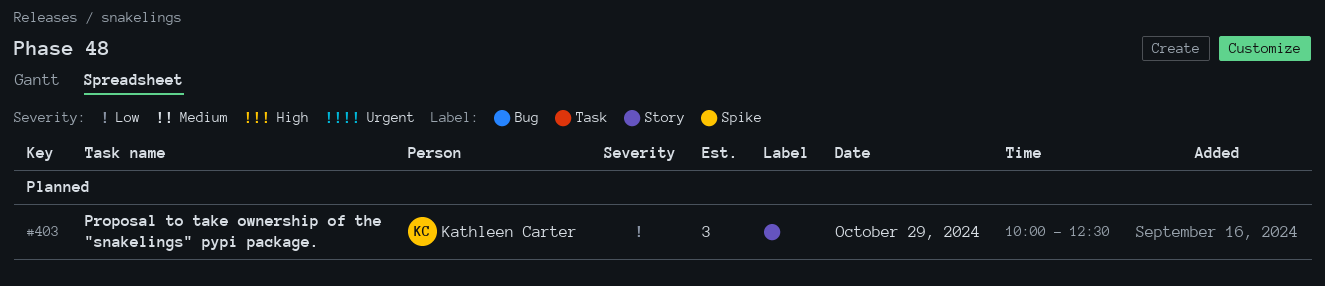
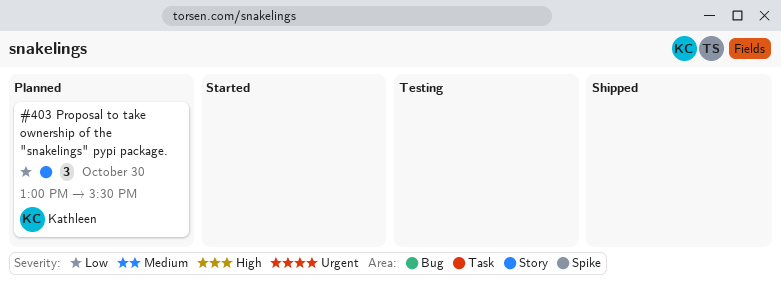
#403, day: Oct 29 -> Oct 30
#403, begins: 10:00 -> 13:00
#403, ends: 12:30 -> 15:30

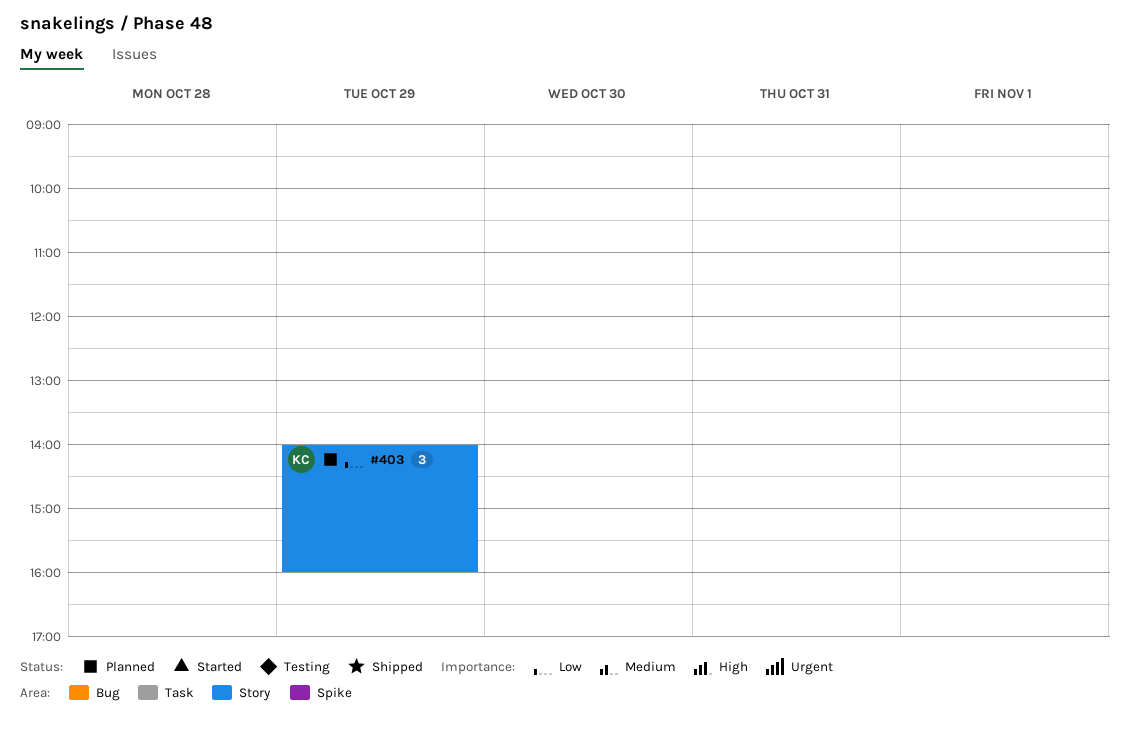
#403, day: Oct 30 -> Oct 29
#403, begins: 13:00 -> 14:00
#403, ends: 15:30 -> 16:00

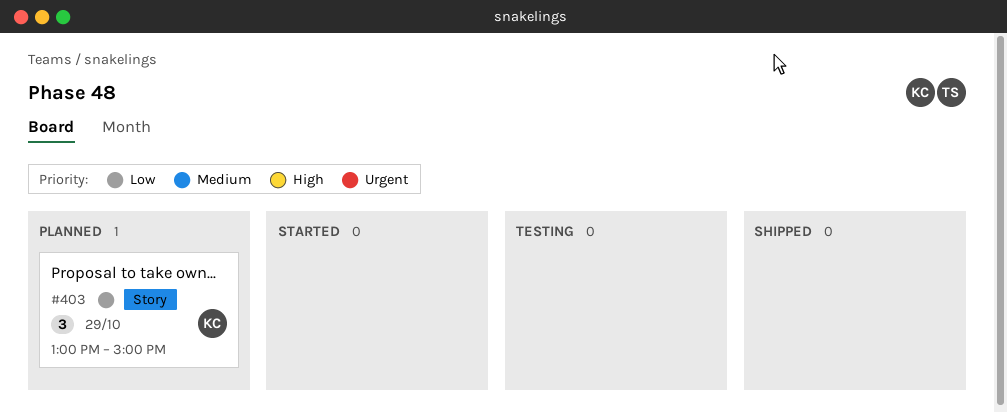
#403, begins: 14:00 -> 13:00
#403, ends: 16:00 -> 15:00

